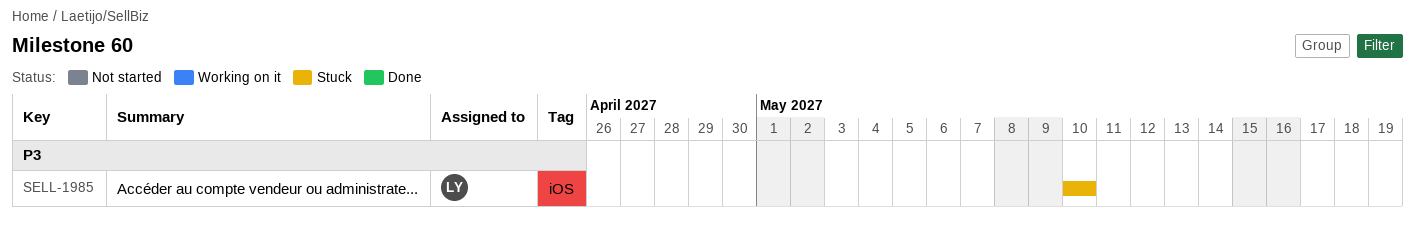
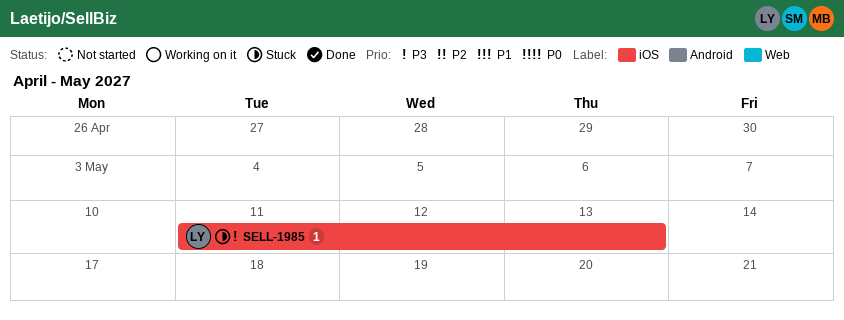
SELL-1985, start: May 10 -> May 11
SELL-1985, due: May 10 -> May 13

